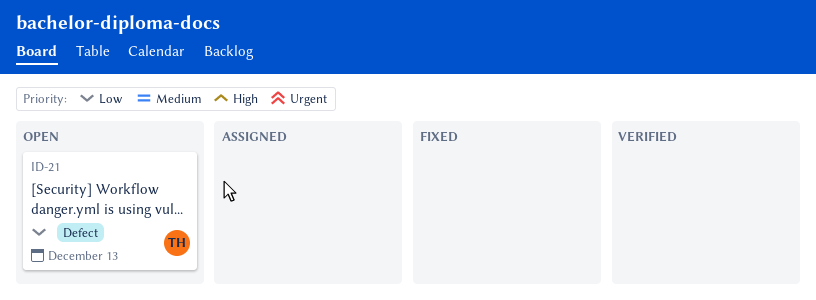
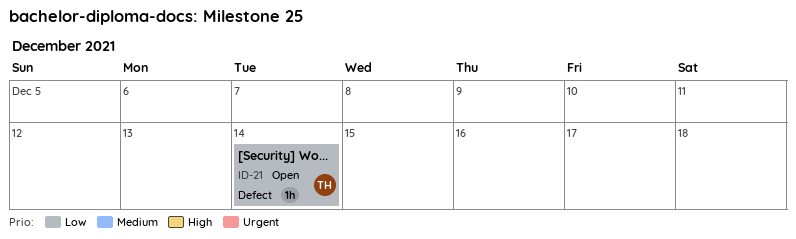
ID-21, due: Dec 13 -> Dec 14

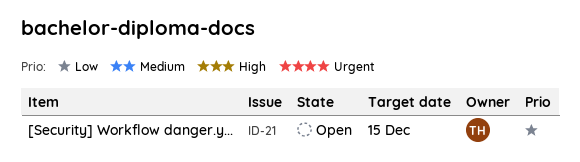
ID-21, due: Dec 14 -> Dec 15

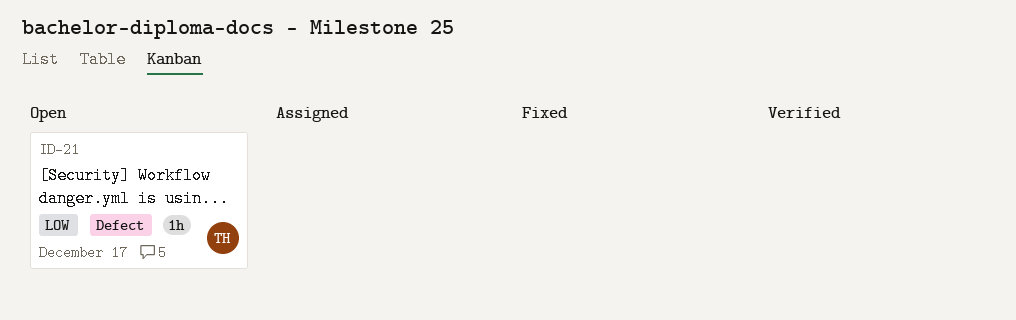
ID-21, due: Dec 15 -> Dec 17

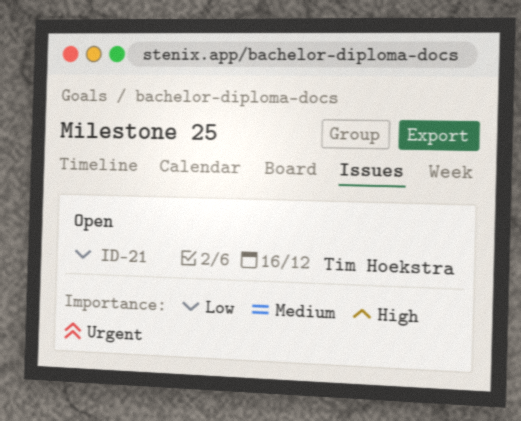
ID-21, due: Dec 17 -> Dec 16

